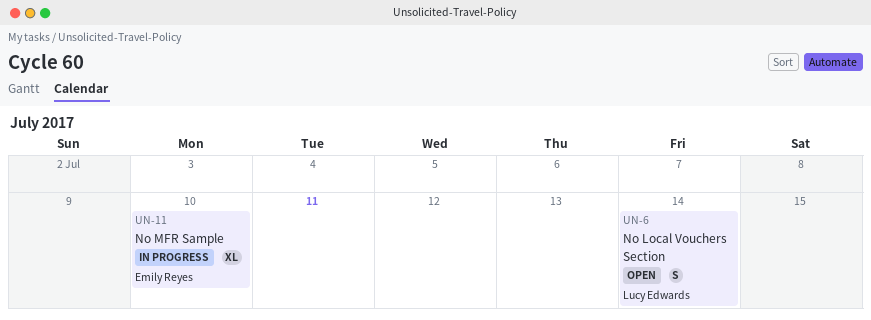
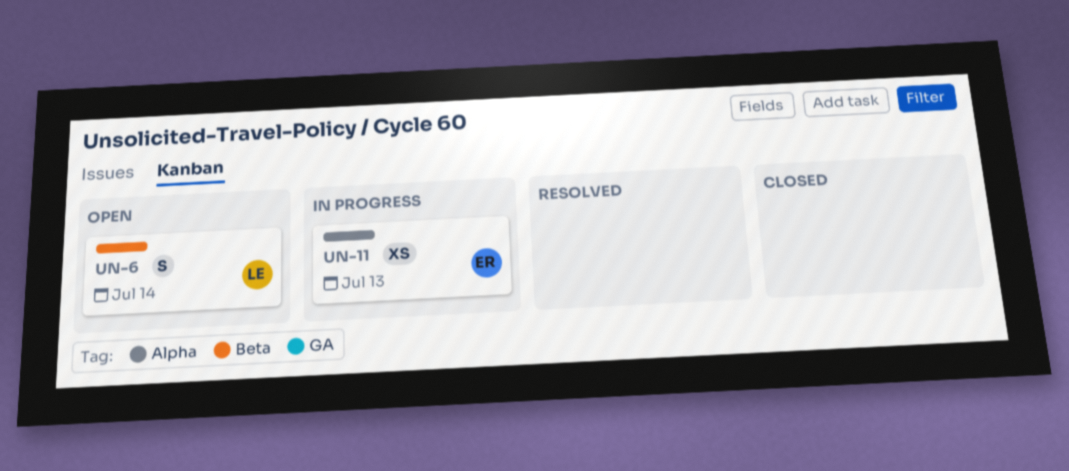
UN-11, estimate: XL -> XS
UN-11, due: Jul 10 -> Jul 13

